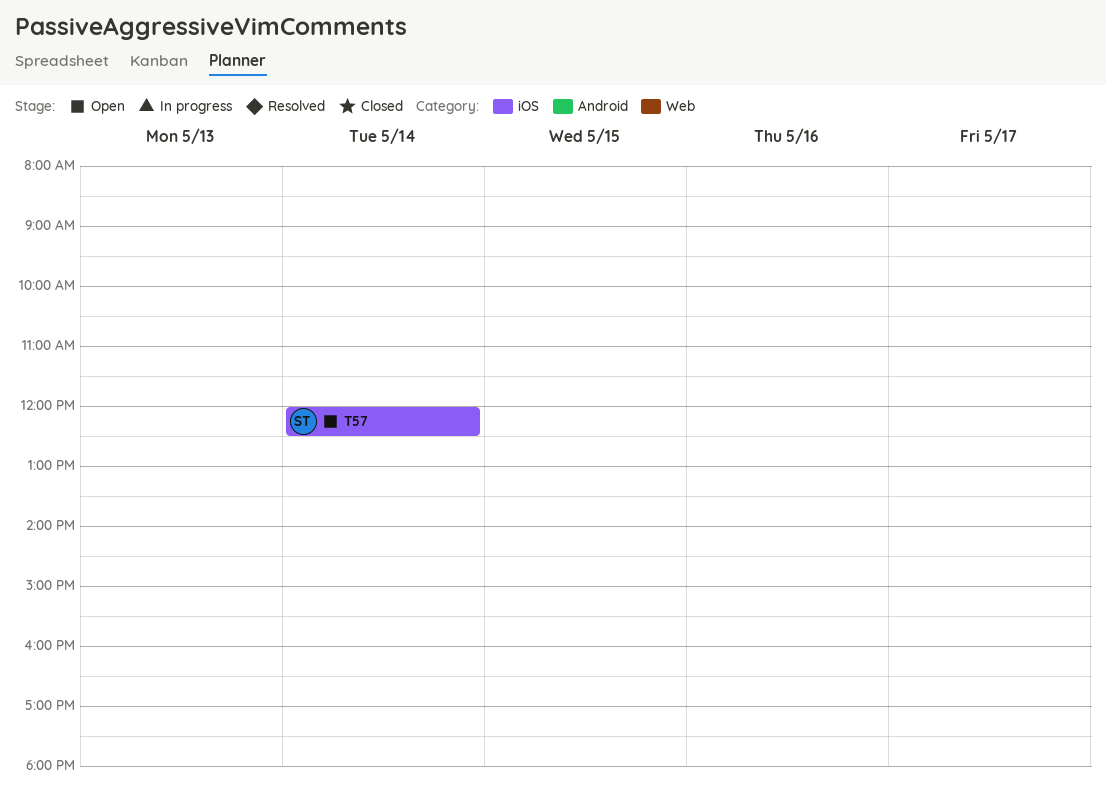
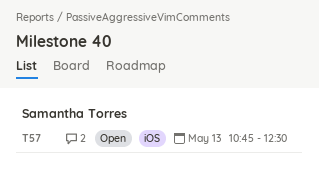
T57, day: May 14 -> May 13
T57, begins: 12:00 -> 10:45

